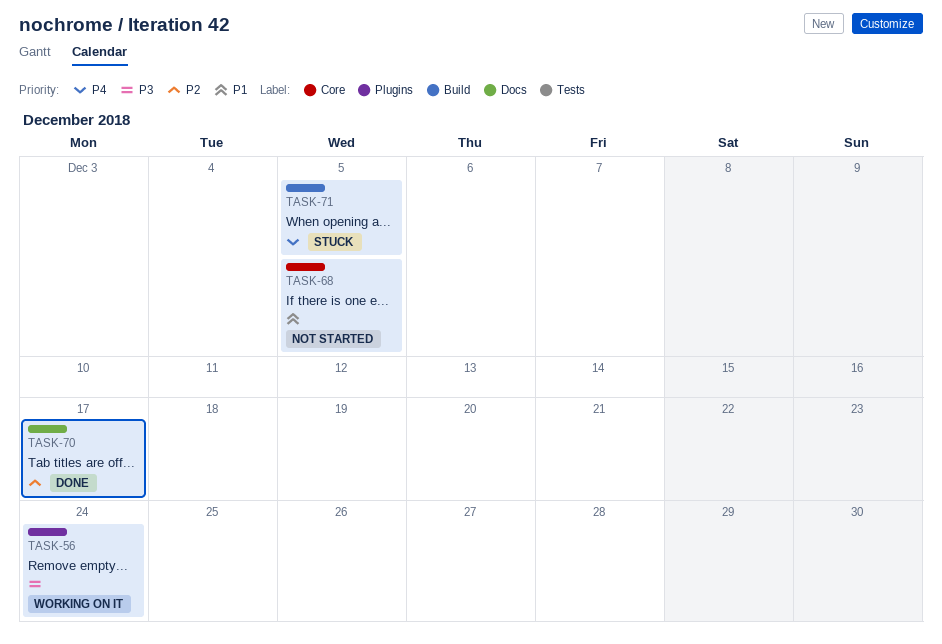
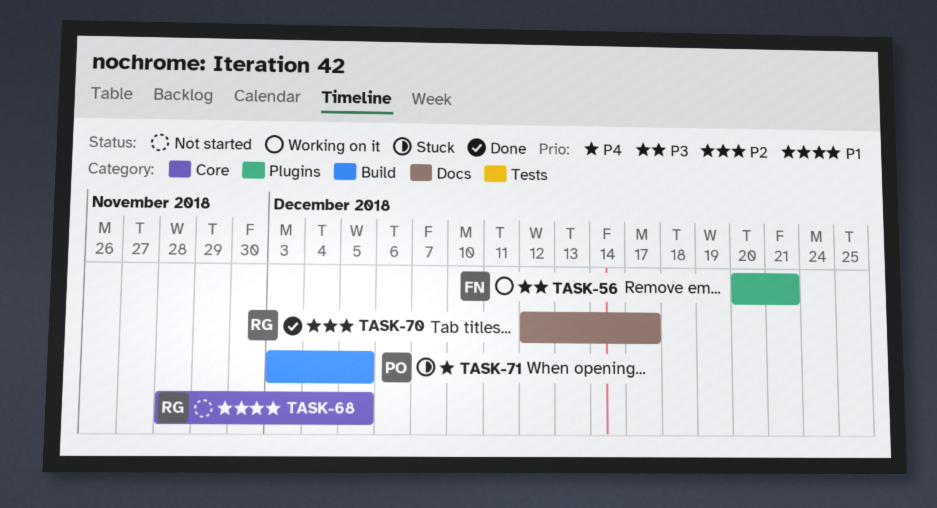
TASK-56, due: Dec 24 -> Dec 21

